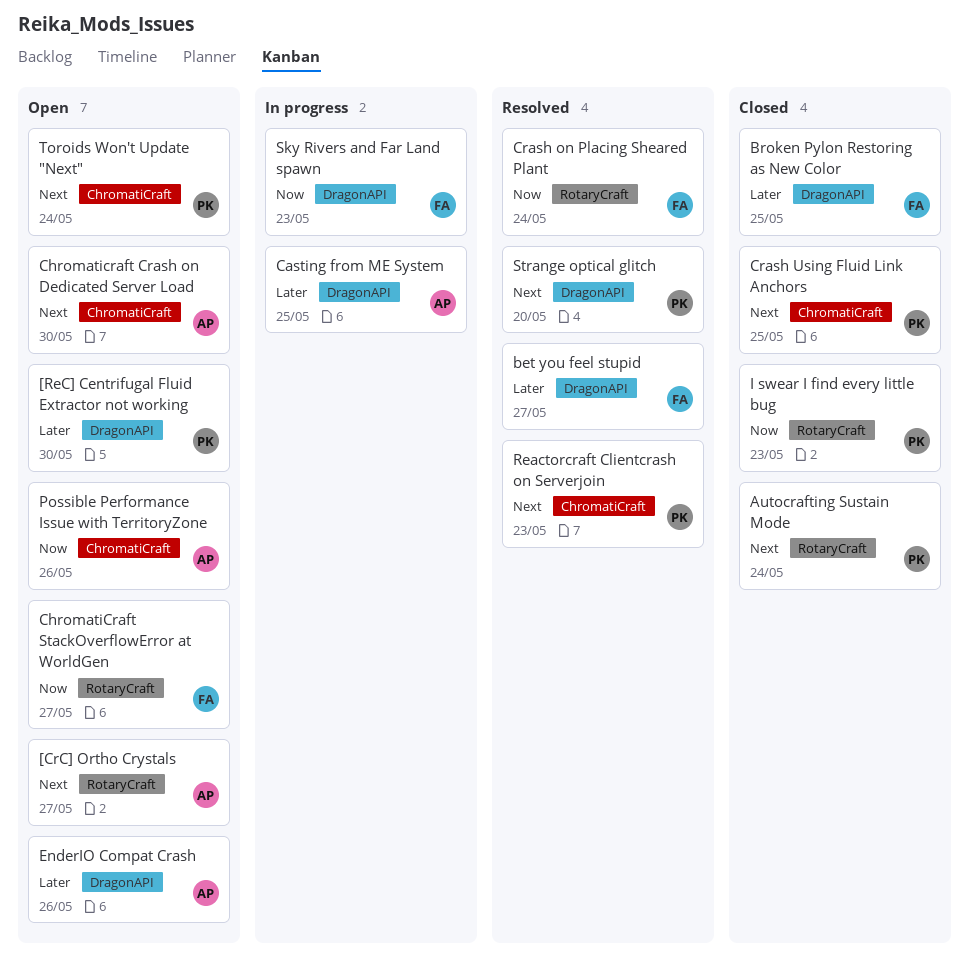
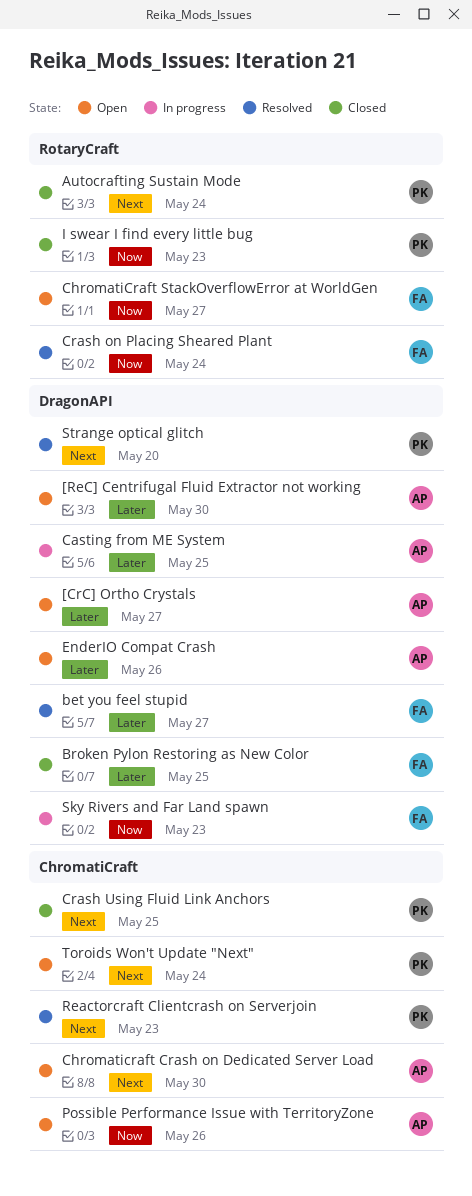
[CrC] Ortho Crystals, priority: Next -> Later
[CrC] Ortho Crystals, label: RotaryCraft -> DragonAPI
[ReC] Centrifugal Fluid Extractor not working, owner: PK -> AP

